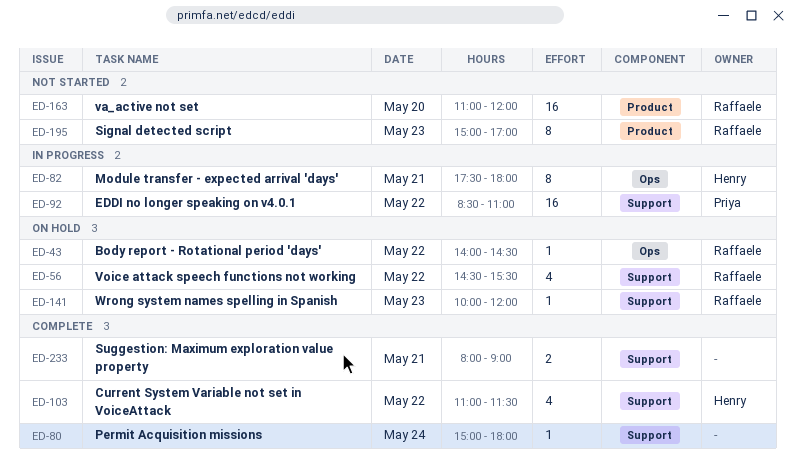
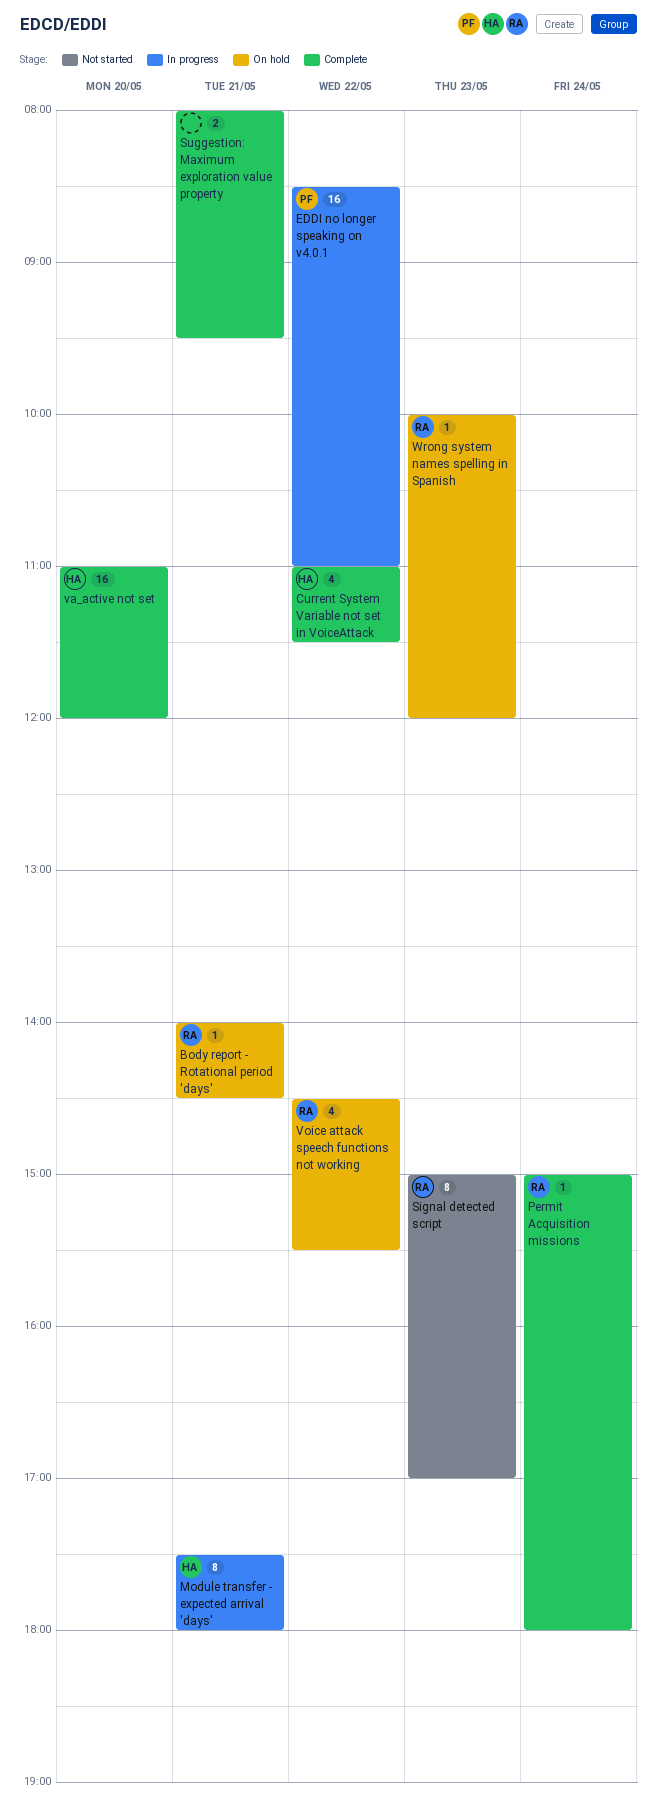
Body report - Rotational period 'days', day: May 22 -> May 21
Permit Acquisition missions, owner: none -> Raffaele
Suggestion: Maximum exploration value property, ends: 09:00 -> 09:30
va_active not set, status: Not started -> Complete
va_active not set, owner: Raffaele -> Henry

